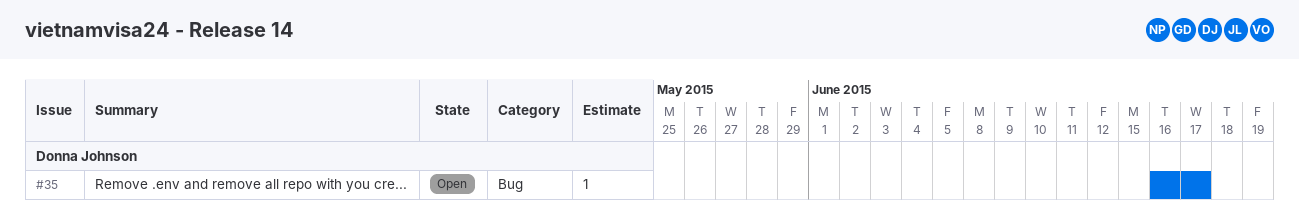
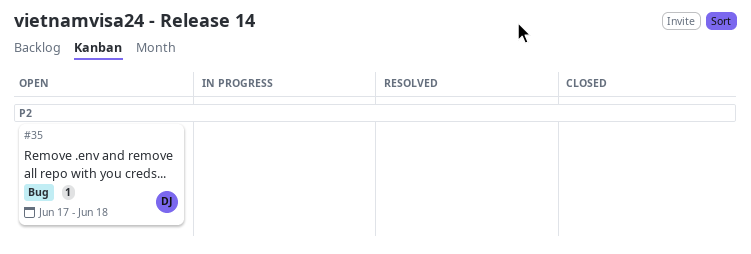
#35, start: Jun 16 -> Jun 17
#35, due: Jun 17 -> Jun 18

